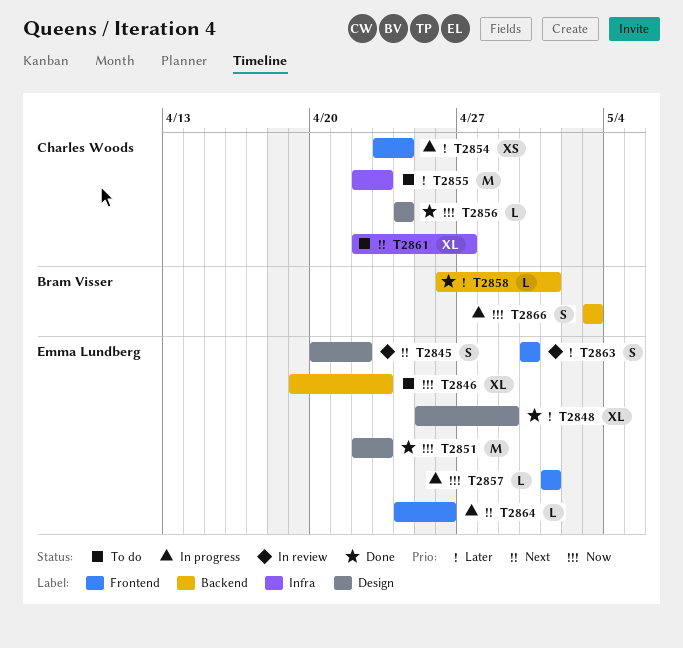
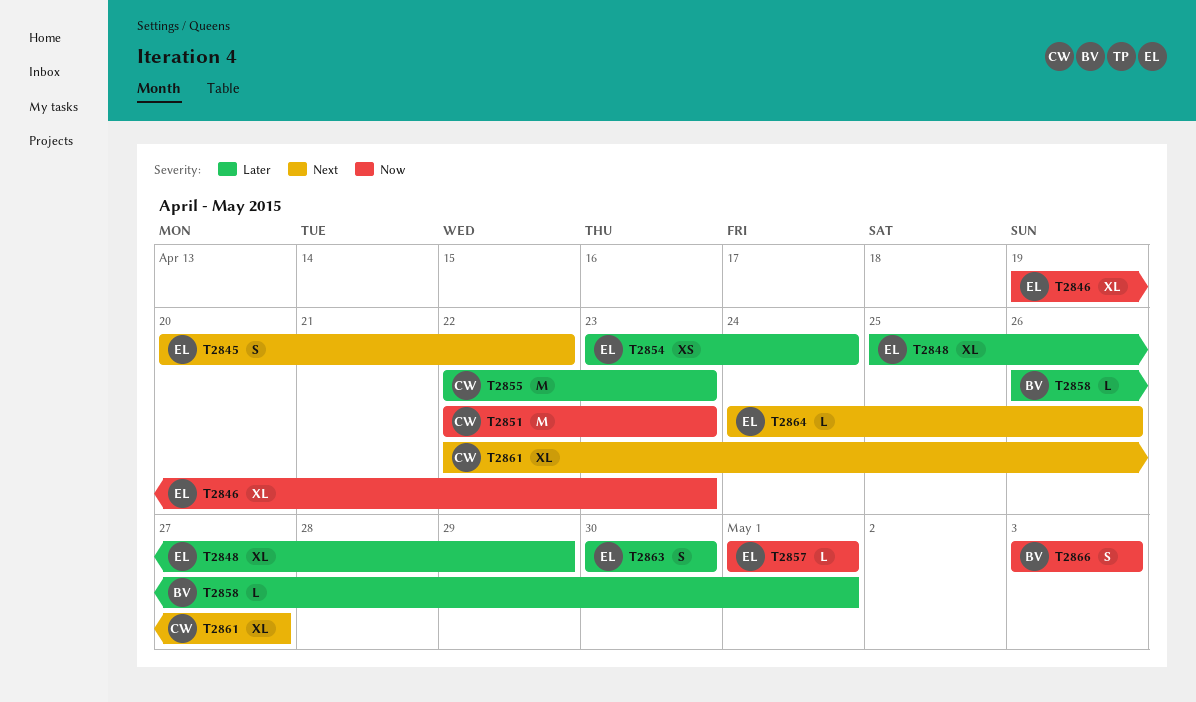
T2851, owner: Emma Lundberg -> Charles Woods
T2854, owner: Charles Woods -> Emma Lundberg
T2856: present -> none

